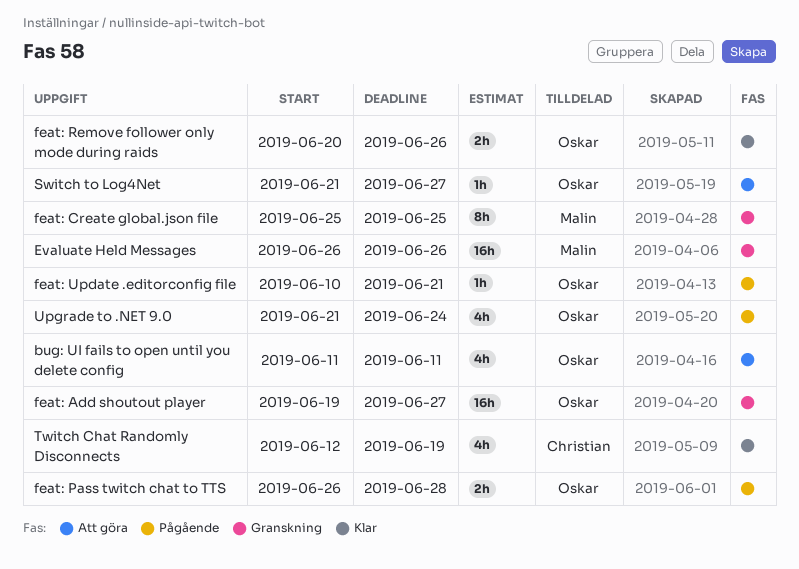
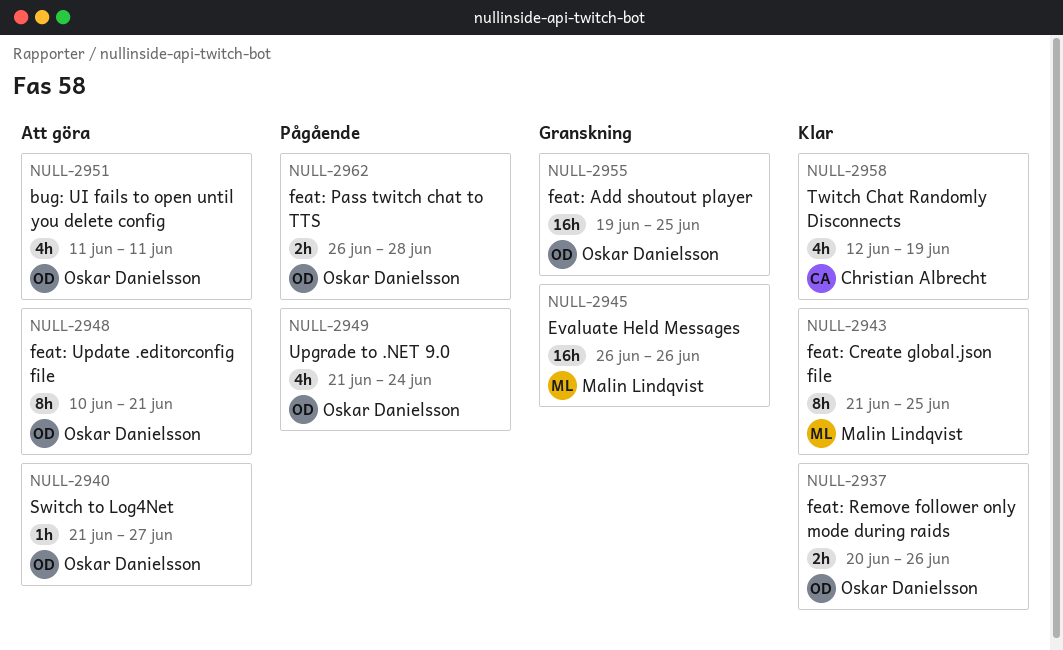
feat: Add shoutout player, due: Jun 27 -> Jun 25
feat: Create global.json file, status: Granskning -> Klar
feat: Create global.json file, start: Jun 25 -> Jun 21
feat: Update .editorconfig file, status: Pågående -> Att göra
feat: Update .editorconfig file, estimate: 1h -> 8h

